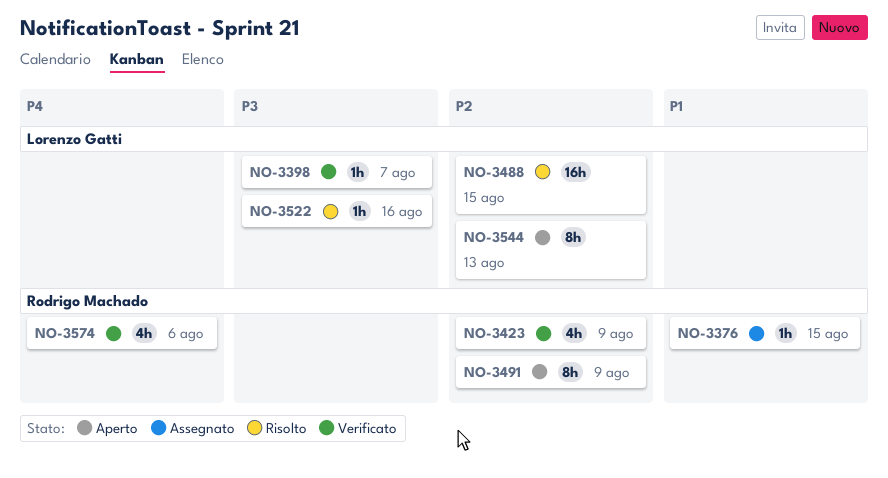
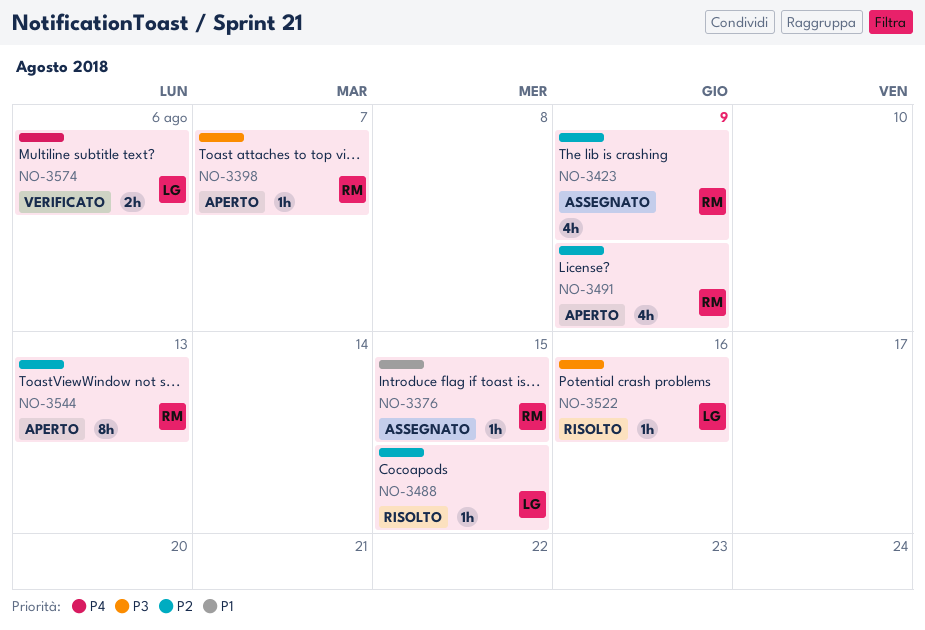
NO-3398, status: Verificato -> Aperto
NO-3398, owner: Lorenzo Gatti -> Rodrigo Machado
NO-3423, status: Verificato -> Assegnato
NO-3488, estimate: 16h -> 1h
NO-3491, estimate: 8h -> 4h
NO-3544, owner: Lorenzo Gatti -> Rodrigo Machado
NO-3574, owner: Rodrigo Machado -> Lorenzo Gatti
NO-3574, estimate: 4h -> 2h

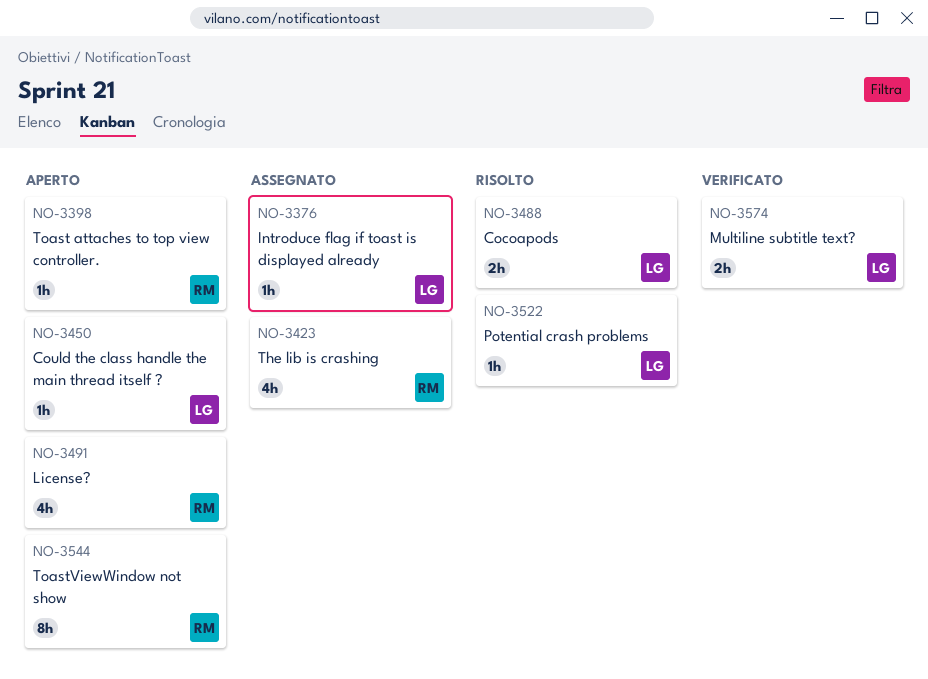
NO-3376, owner: RM -> LG
NO-3450: none -> present
NO-3488, estimate: 1h -> 2h

